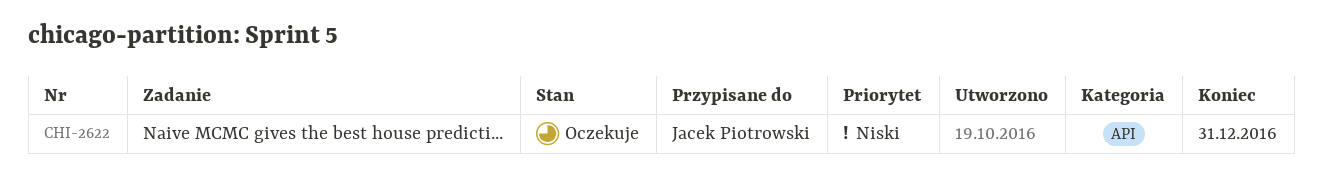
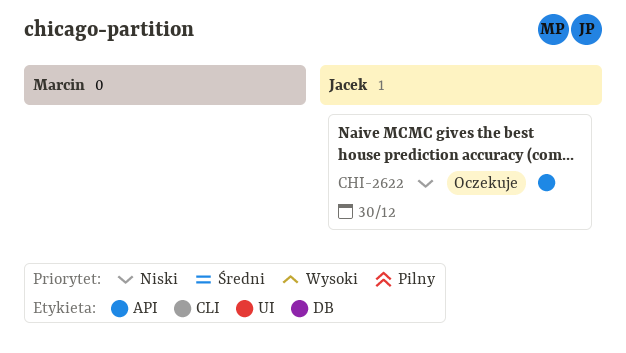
CHI-2622, due: Dec 31 -> Dec 30

